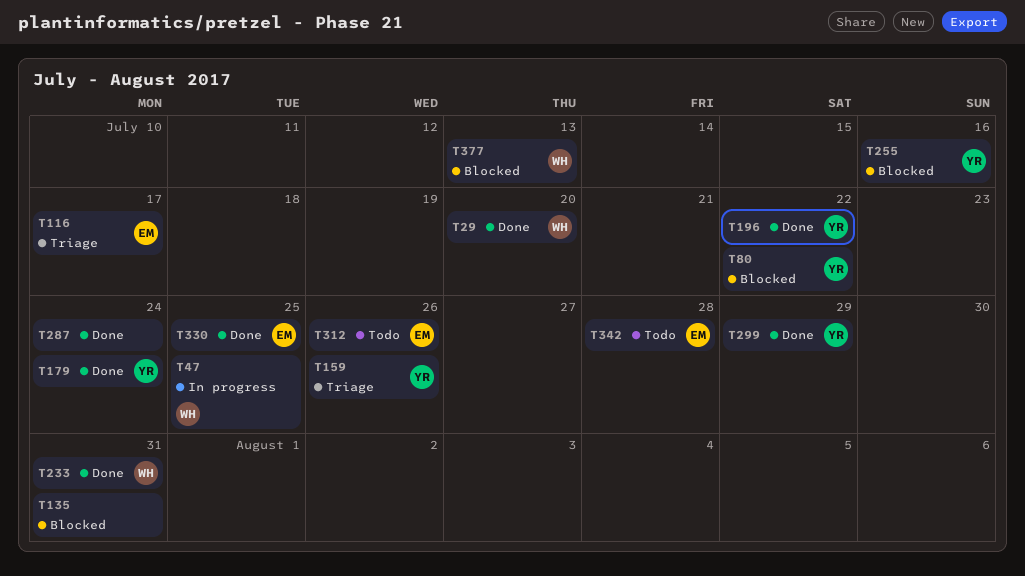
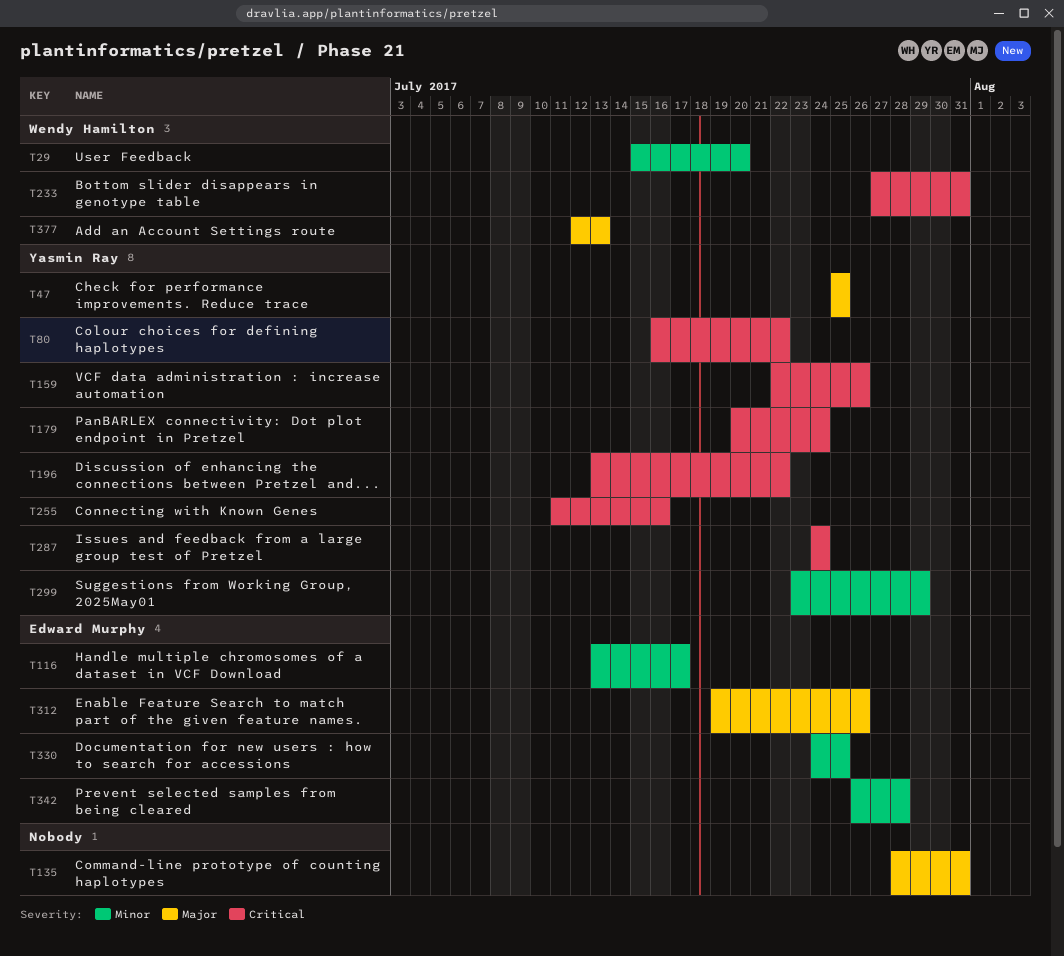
T47, owner: Wendy Hamilton -> Yasmin Ray
T287, owner: none -> Yasmin Ray

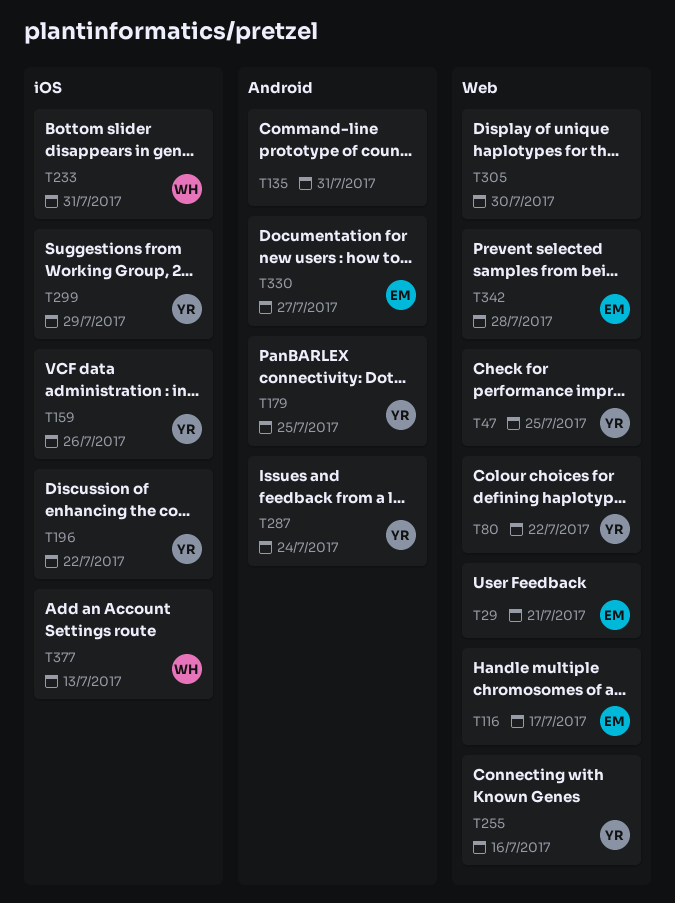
T29, owner: Wendy Hamilton -> Edward Murphy
T29, due: Jul 20 -> Jul 21
T179, due: Jul 24 -> Jul 25
T305: none -> present
T312: present -> none
T330, due: Jul 25 -> Jul 27

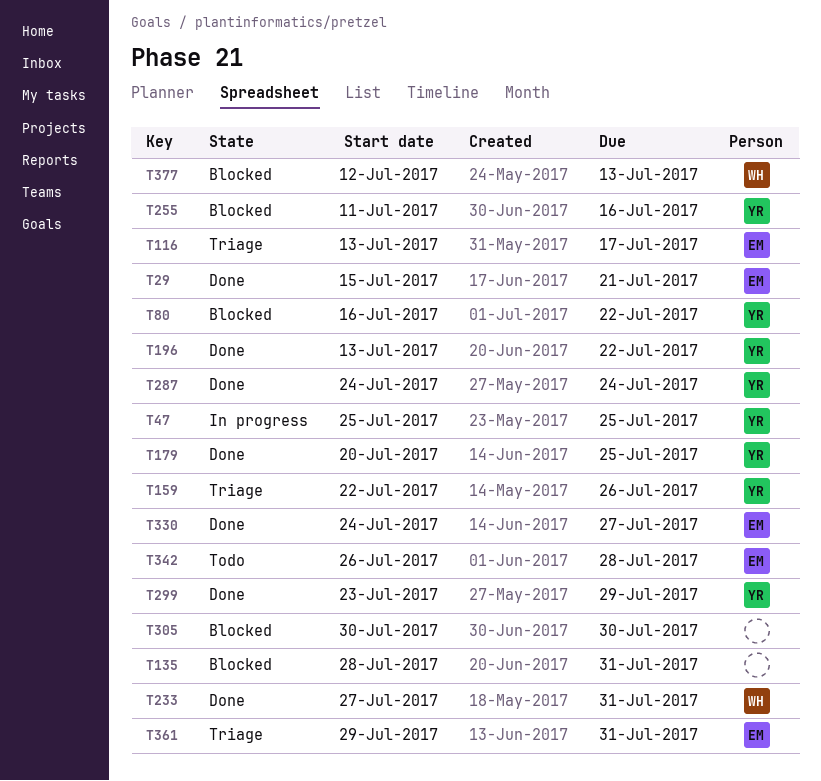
T361: none -> present

